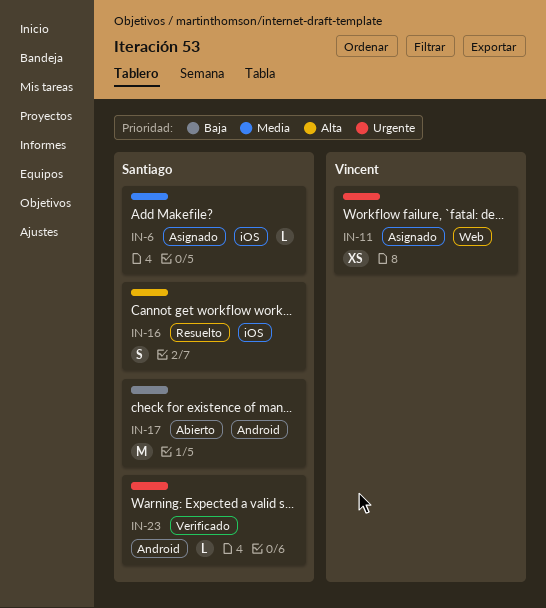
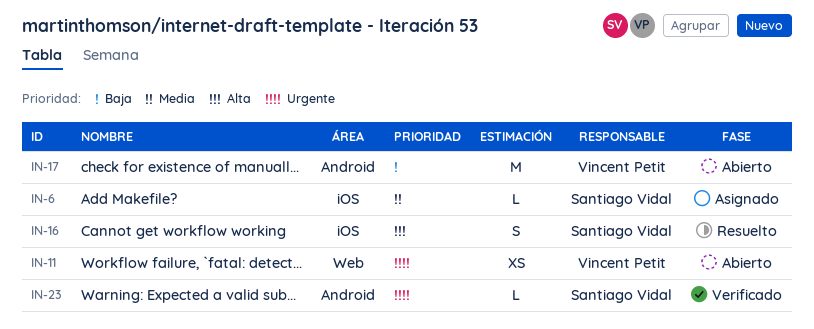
IN-11, status: Asignado -> Abierto
IN-17, owner: Santiago Vidal -> Vincent Petit

